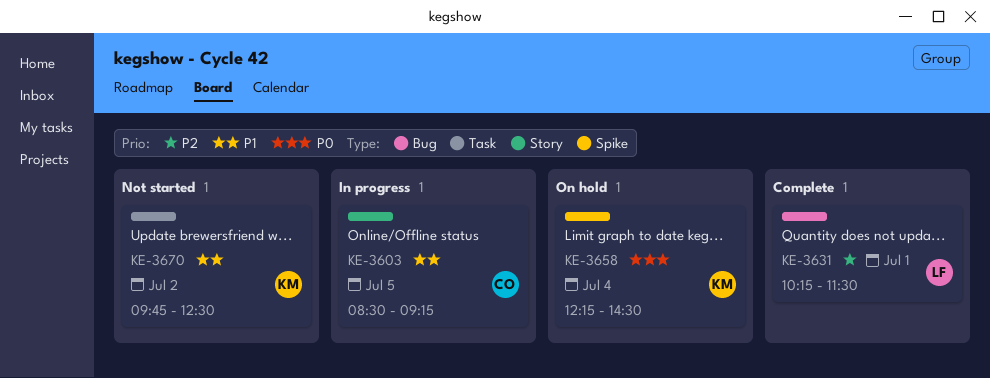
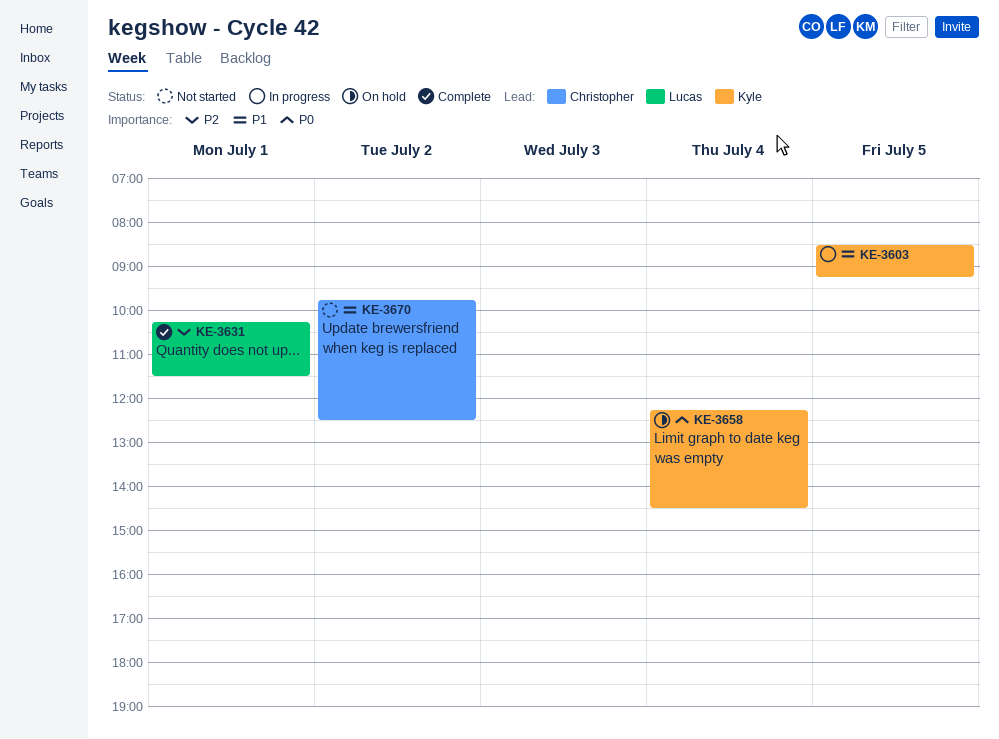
KE-3603, owner: Christopher -> Kyle
KE-3670, owner: Kyle -> Christopher

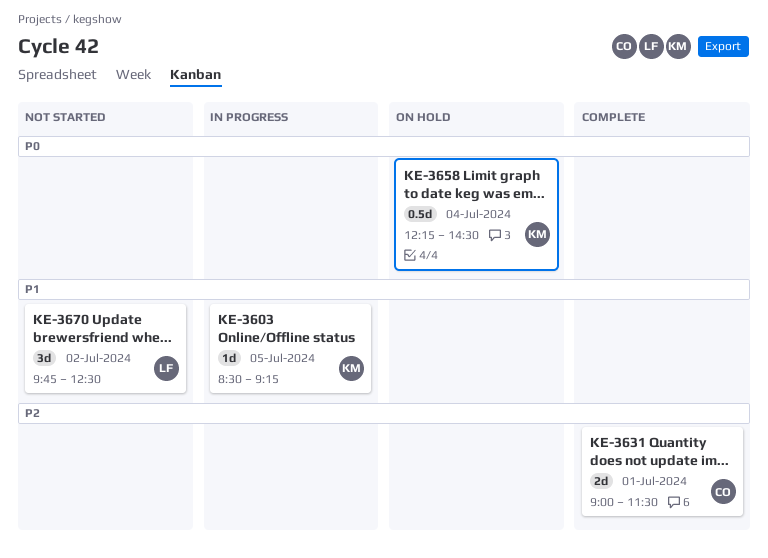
KE-3631, owner: Lucas -> Christopher
KE-3631, begins: 10:15 -> 09:00
KE-3670, owner: Christopher -> Lucas

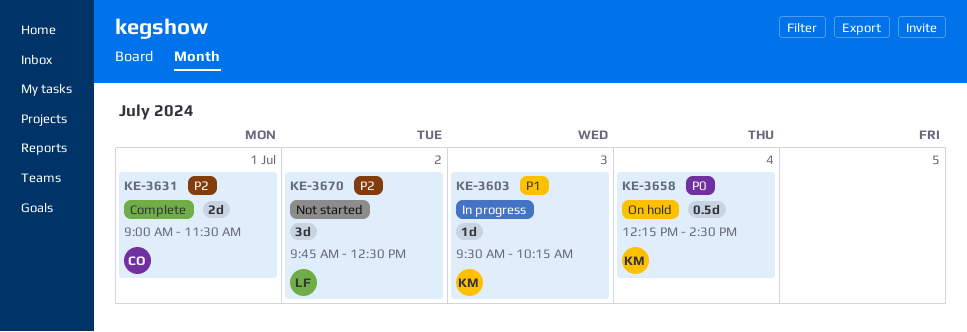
KE-3603, day: Jul 5 -> Jul 3
KE-3603, begins: 08:30 -> 09:30
KE-3603, ends: 09:15 -> 10:15
KE-3670, priority: P1 -> P2

